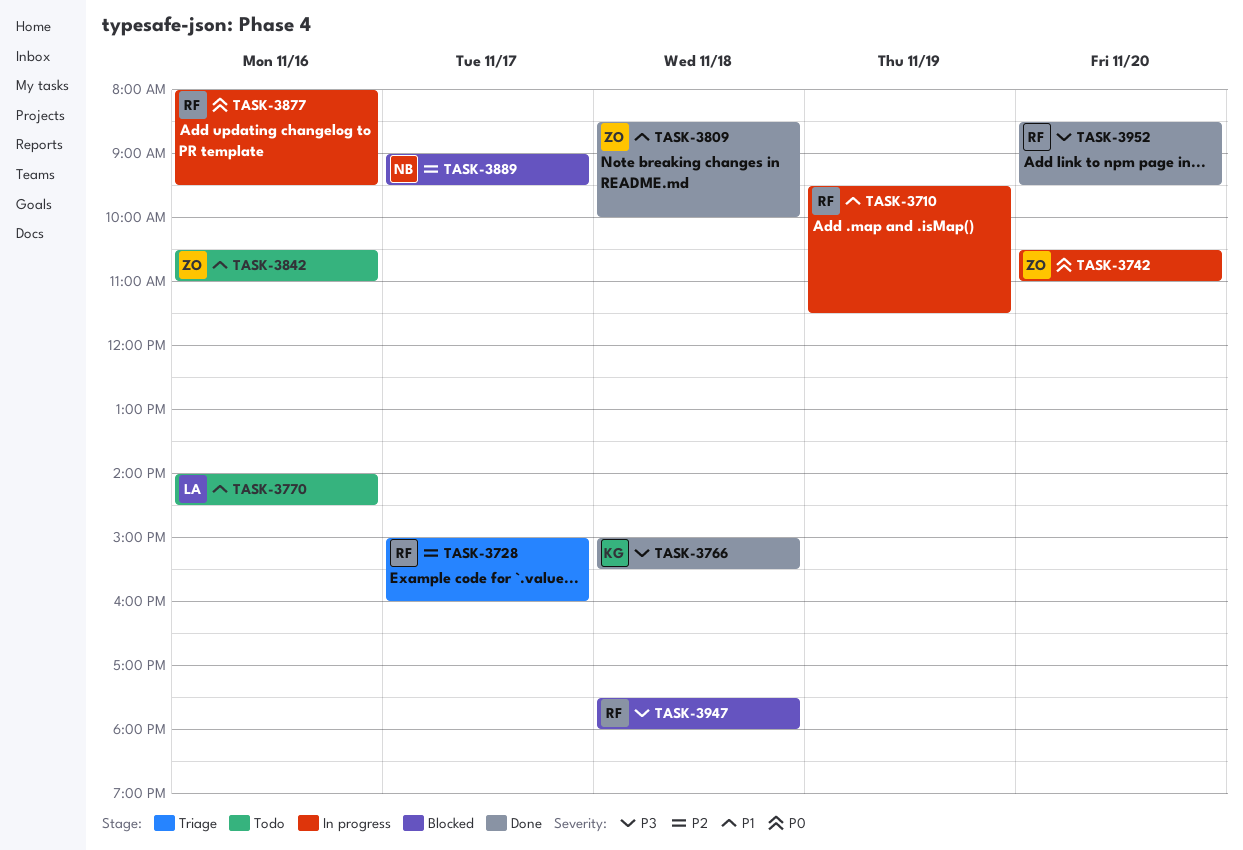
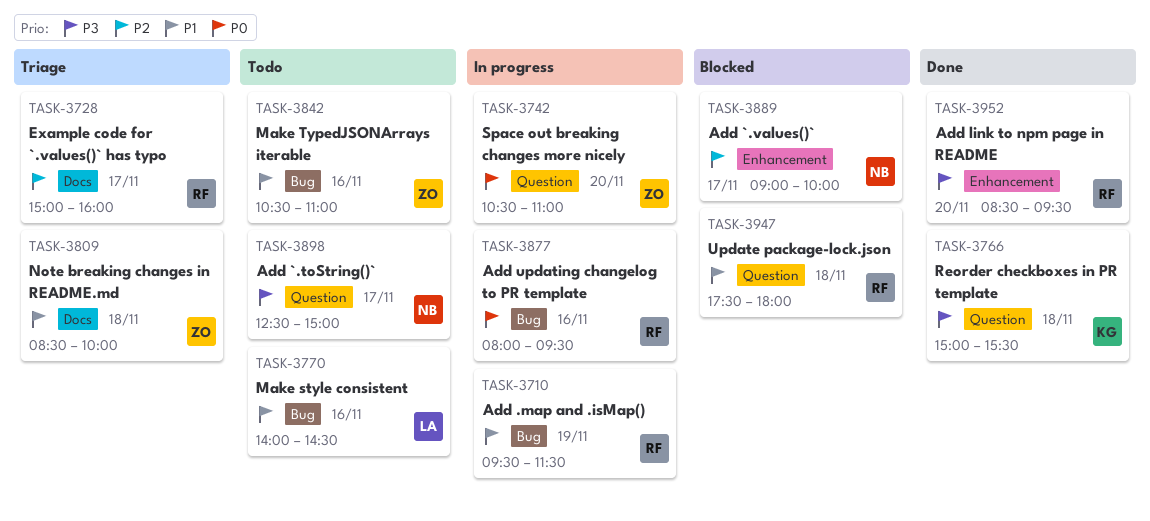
TASK-3809, status: Done -> Triage
TASK-3889, ends: 09:30 -> 10:00
TASK-3898: none -> present
TASK-3947, priority: P3 -> P1

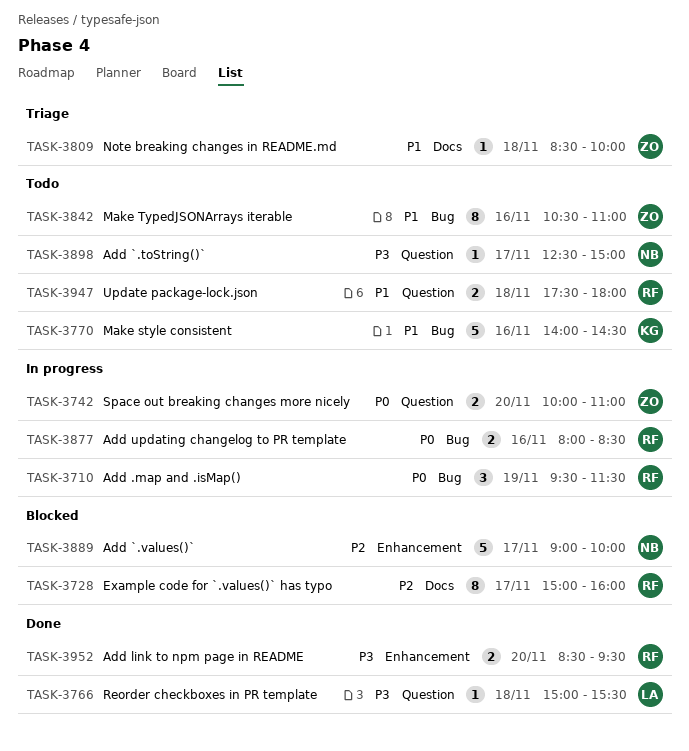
TASK-3710, priority: P1 -> P0
TASK-3728, status: Triage -> Blocked
TASK-3742, begins: 10:30 -> 10:00
TASK-3766, owner: KG -> LA
TASK-3770, owner: LA -> KG
TASK-3877, ends: 09:30 -> 08:30
TASK-3947, status: Blocked -> Todo

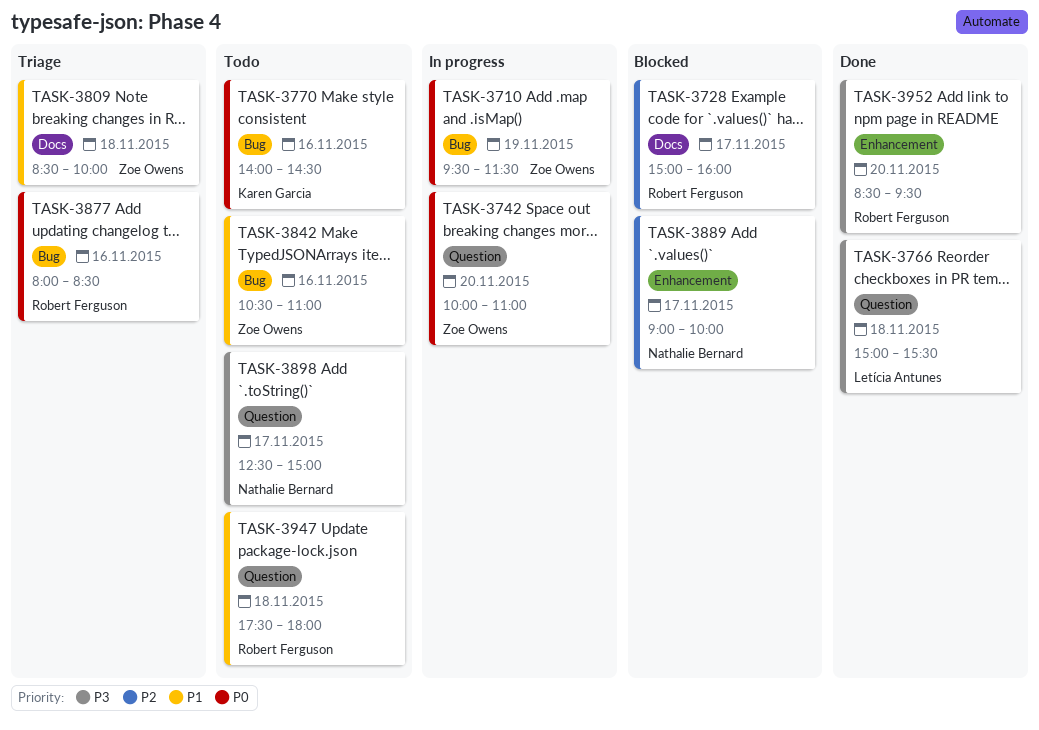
TASK-3710, owner: Robert Ferguson -> Zoe Owens
TASK-3770, priority: P1 -> P0
TASK-3877, status: In progress -> Triage

